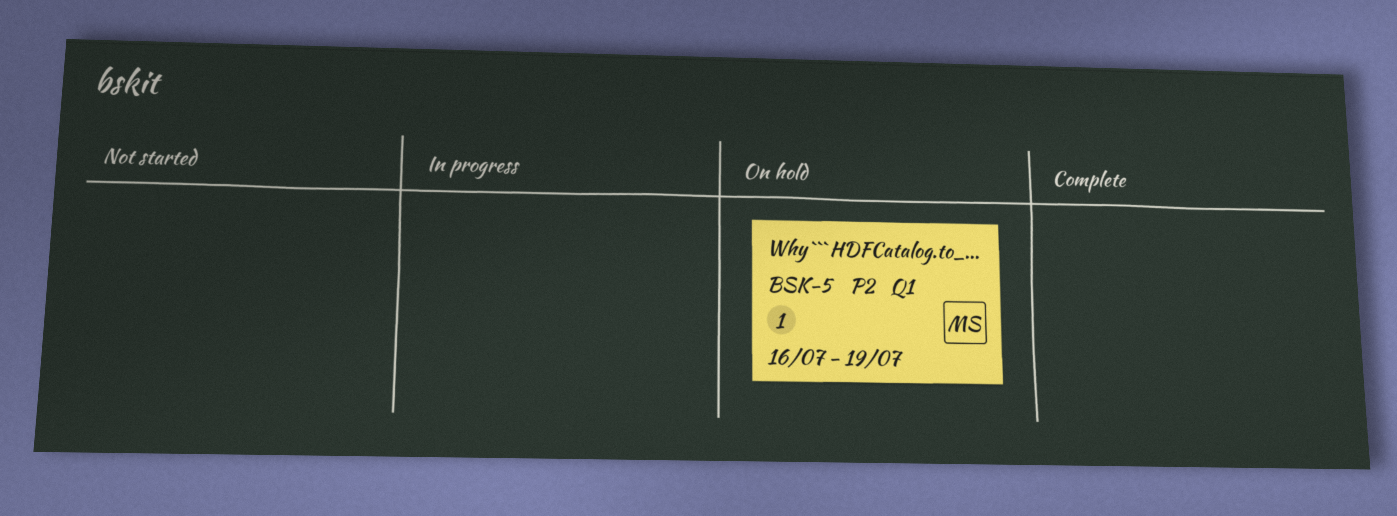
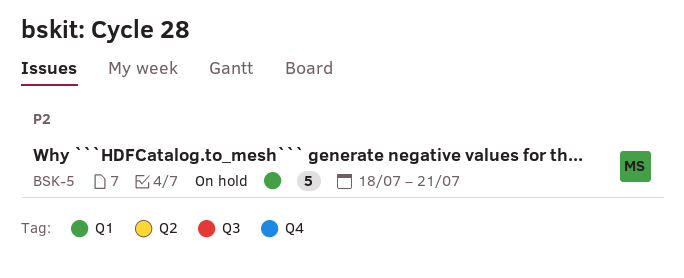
BSK-5, estimate: 1 -> 5
BSK-5, start: Jul 16 -> Jul 18
BSK-5, due: Jul 19 -> Jul 21

